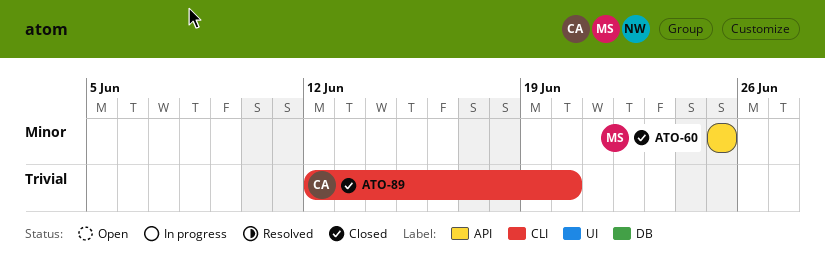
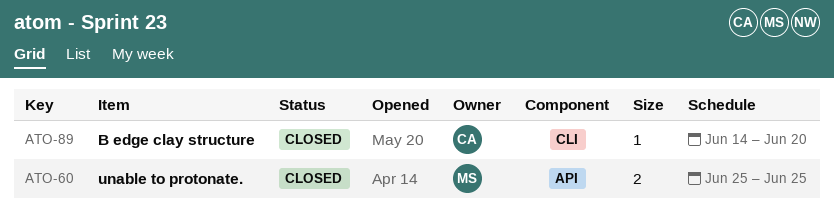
ATO-89, start: Jun 12 -> Jun 14

